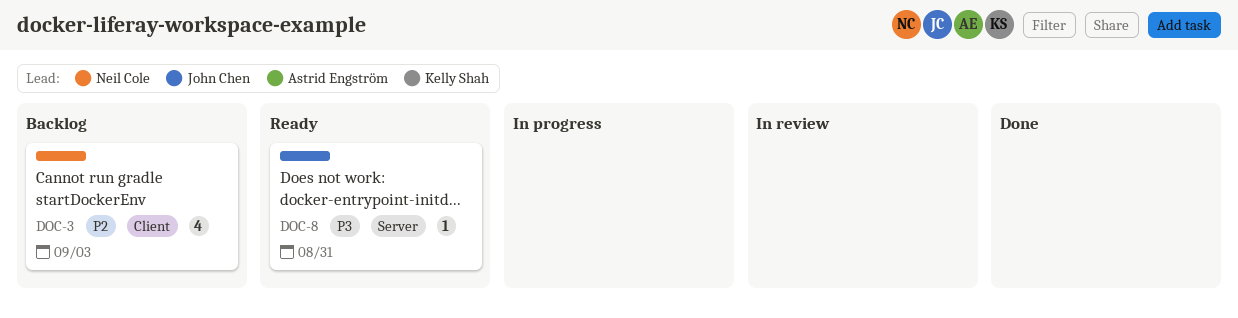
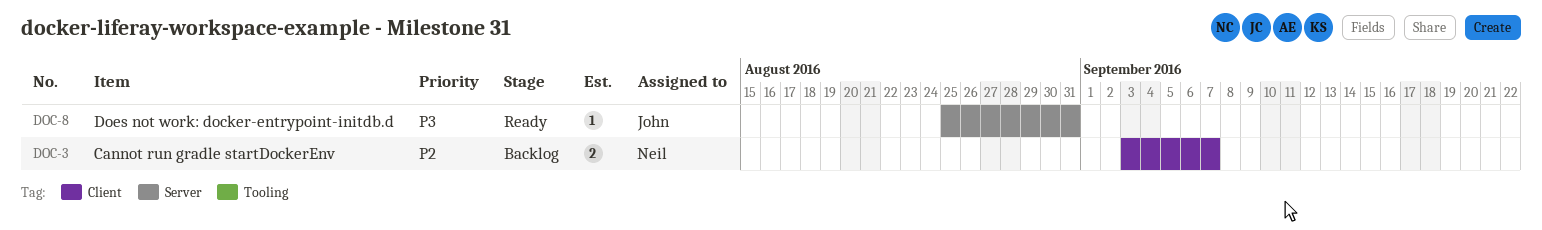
DOC-3, estimate: 4 -> 2
DOC-3, due: Sep 3 -> Sep 7

